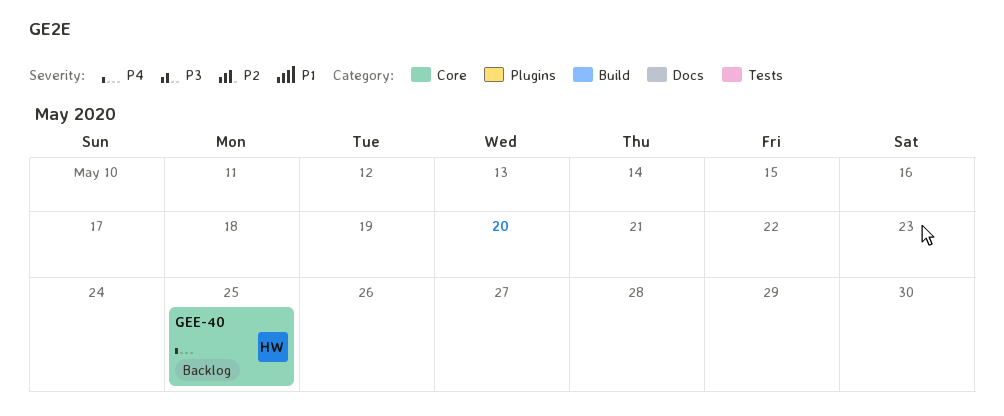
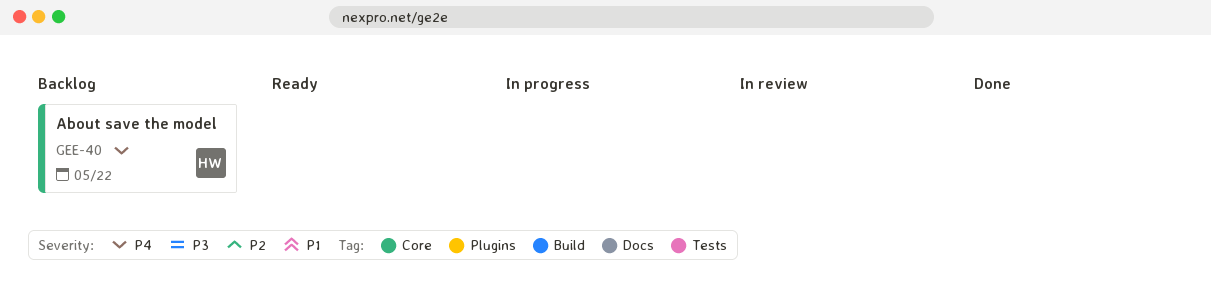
GEE-40, due: May 25 -> May 22

